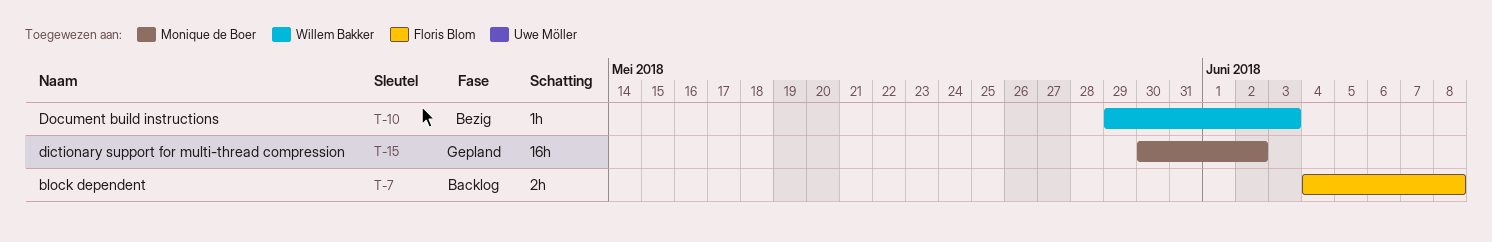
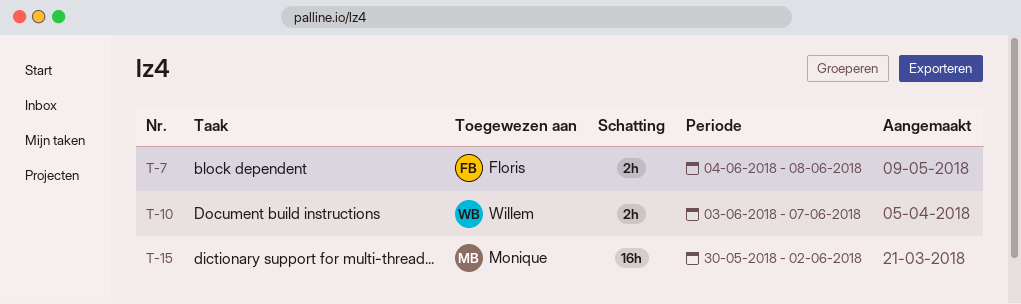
T-10, estimate: 1h -> 2h
T-10, start: May 29 -> Jun 3
T-10, due: Jun 3 -> Jun 7

